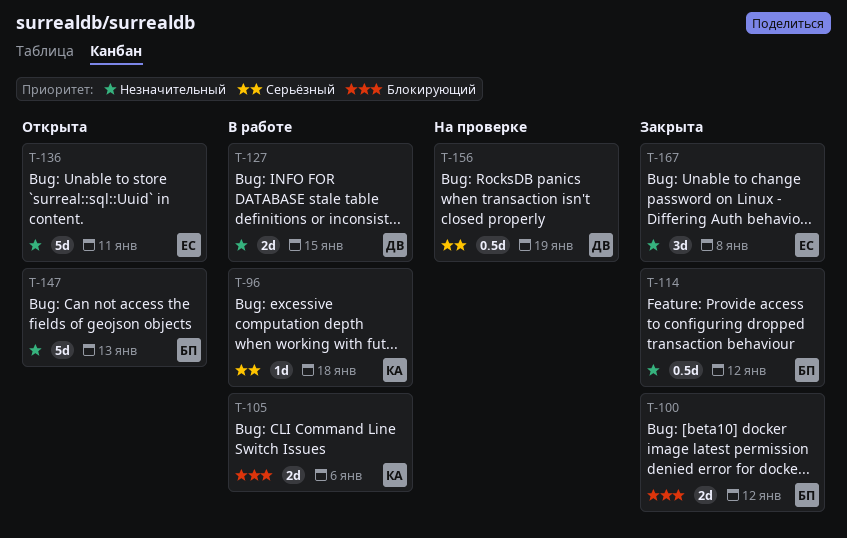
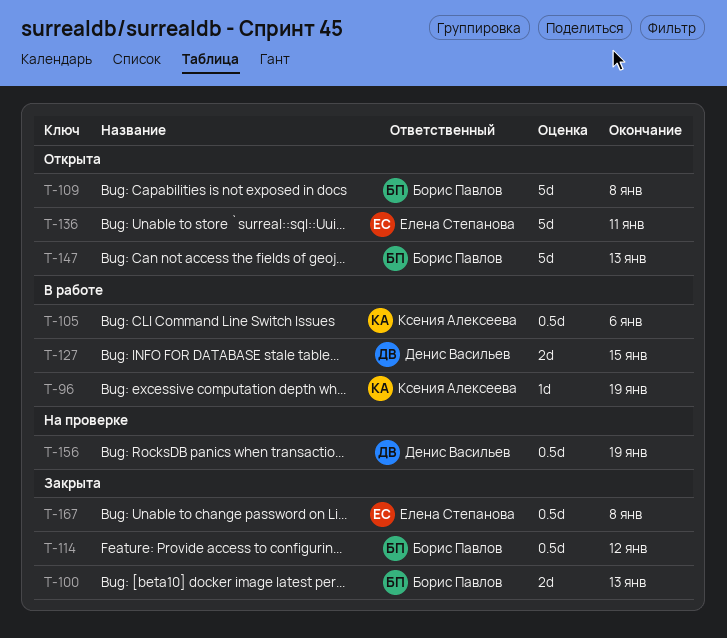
T-96, due: Jan 18 -> Jan 19
T-100, due: Jan 12 -> Jan 13
T-105, estimate: 2d -> 0.5d
T-109: none -> present
T-167, estimate: 3d -> 0.5d

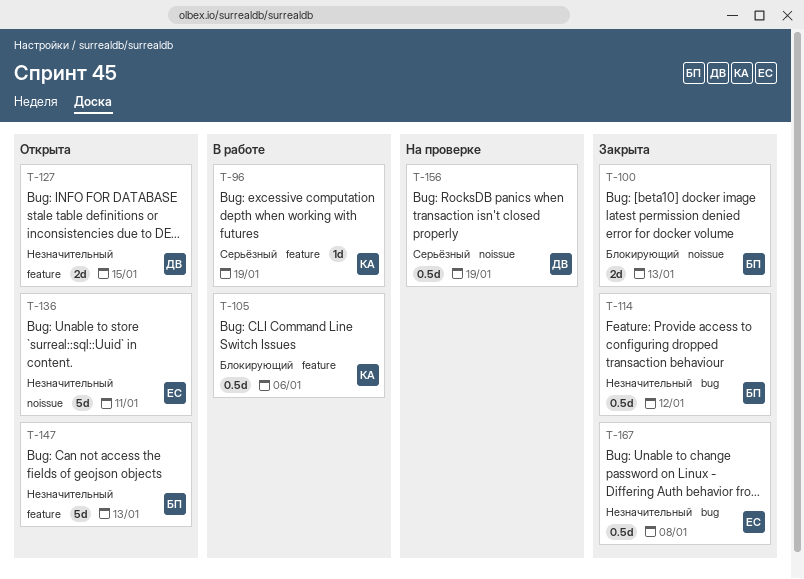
T-109: present -> none
T-127, status: В работе -> Открыта

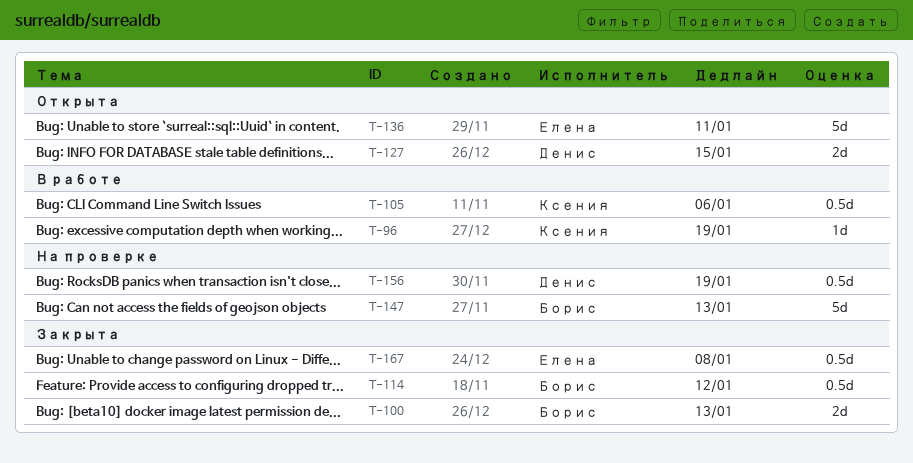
T-147, status: Открыта -> На проверке

